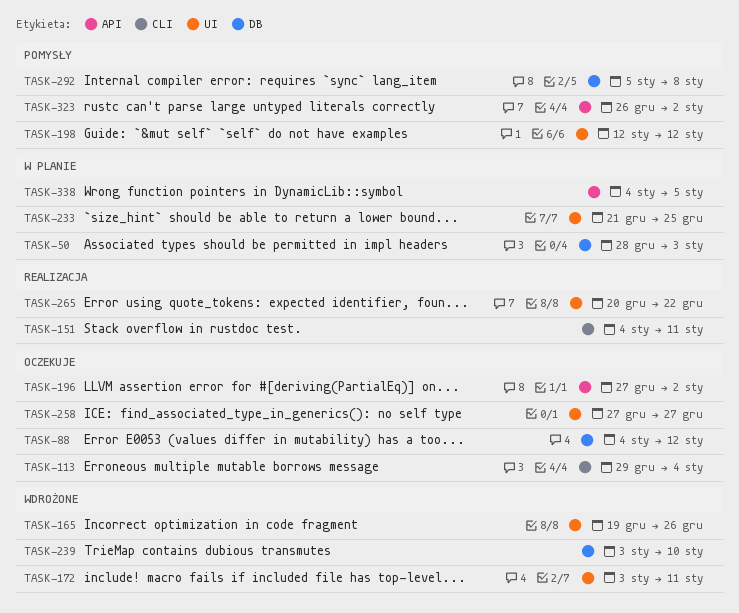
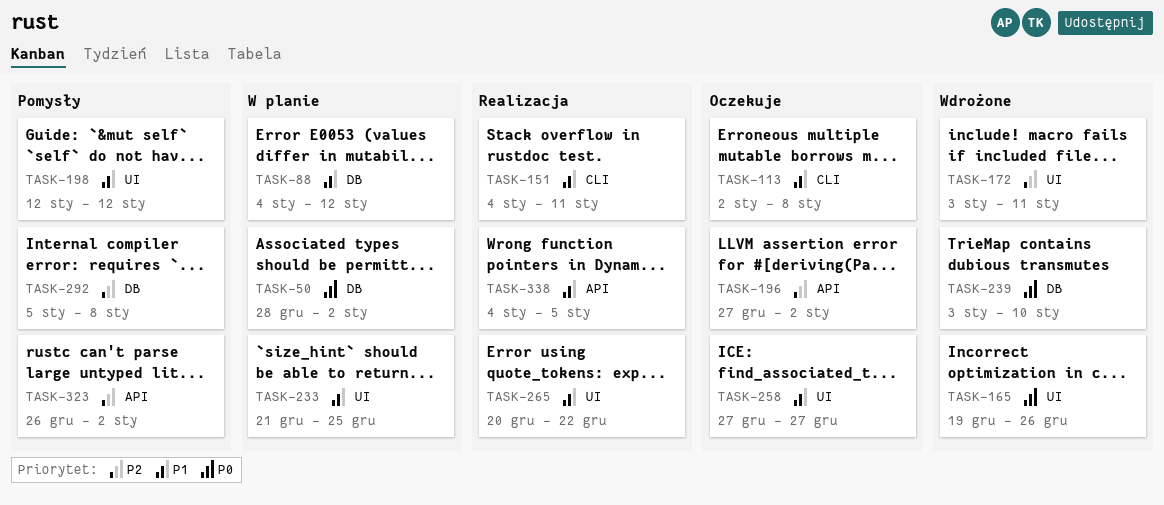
TASK-50, due: Jan 3 -> Jan 2
TASK-88, status: Oczekuje -> W planie
TASK-113, start: Dec 29 -> Jan 2
TASK-113, due: Jan 4 -> Jan 8
TASK-338, status: W planie -> Realizacja

